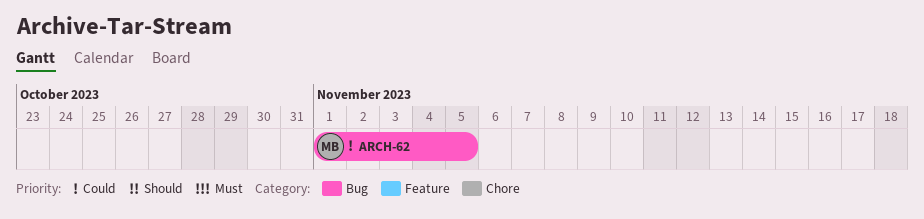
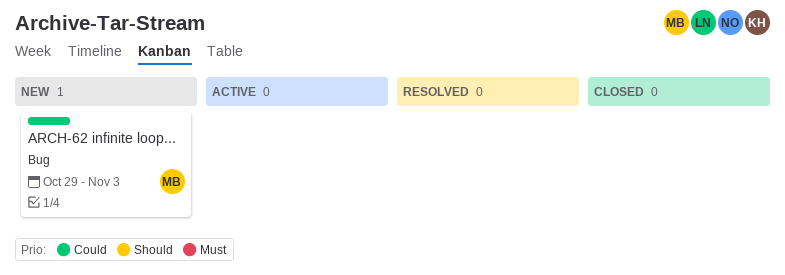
ARCH-62, start: Nov 1 -> Oct 29
ARCH-62, due: Nov 5 -> Nov 3

